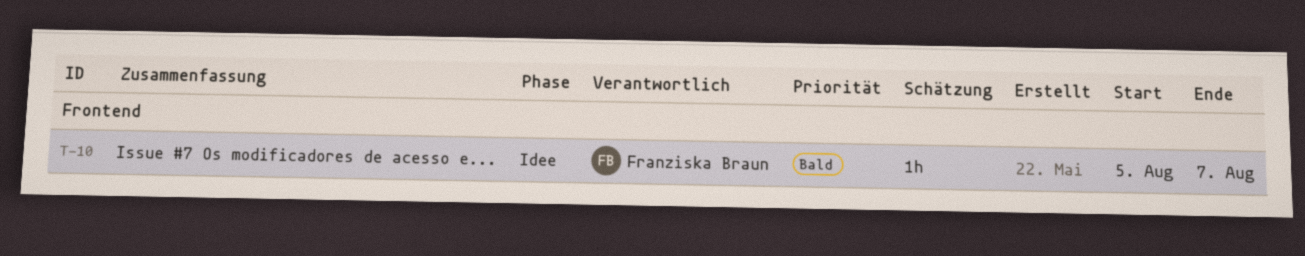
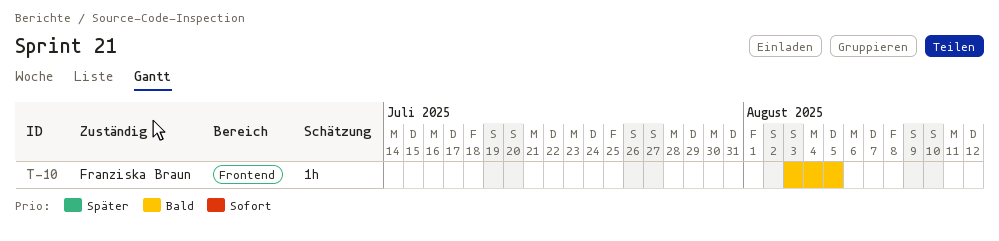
T-10, start: Aug 5 -> Aug 3
T-10, due: Aug 7 -> Aug 5

